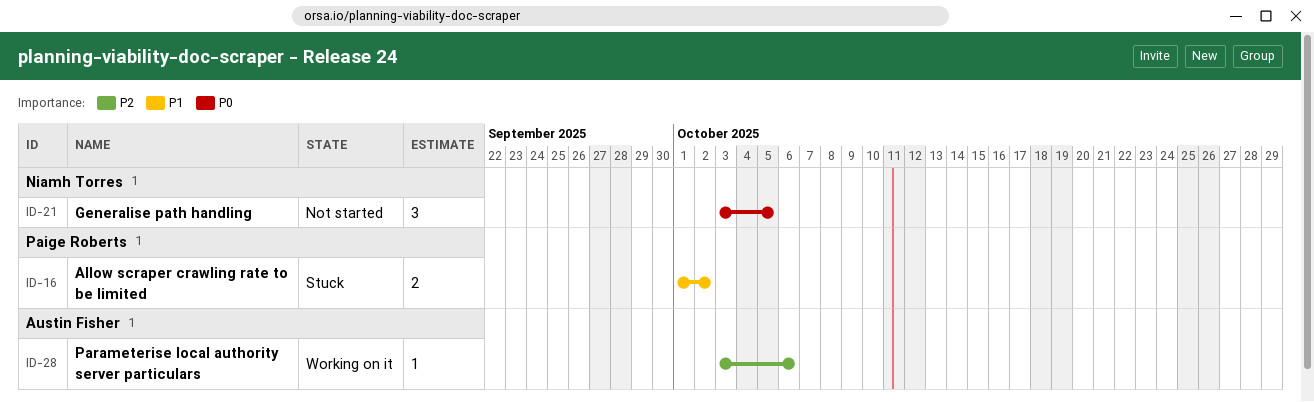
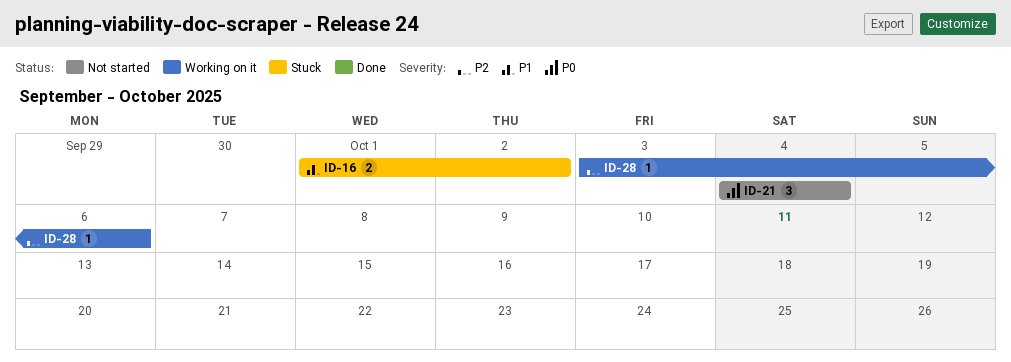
ID-21, start: Oct 3 -> Oct 4
ID-21, due: Oct 5 -> Oct 4

